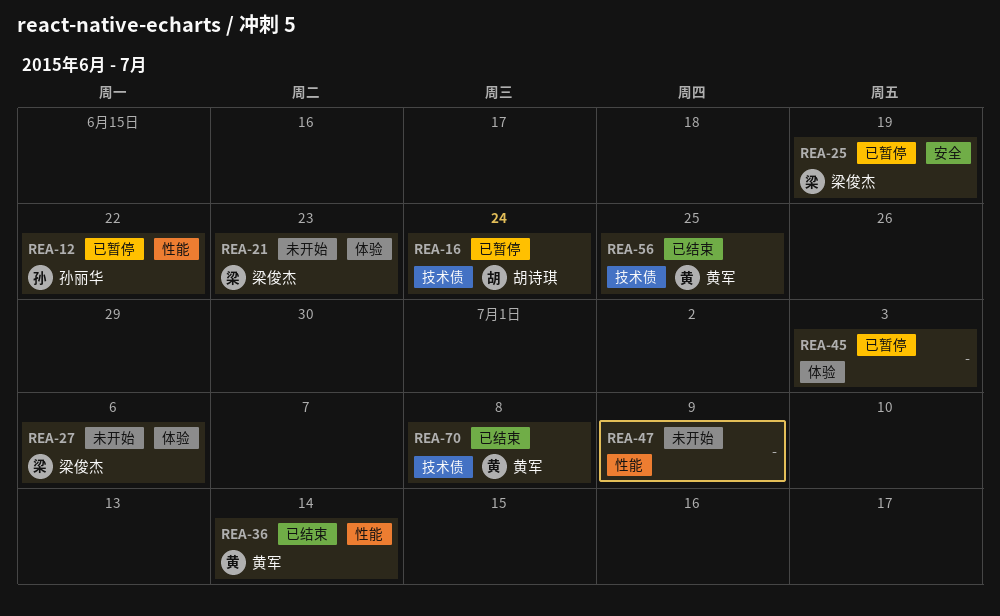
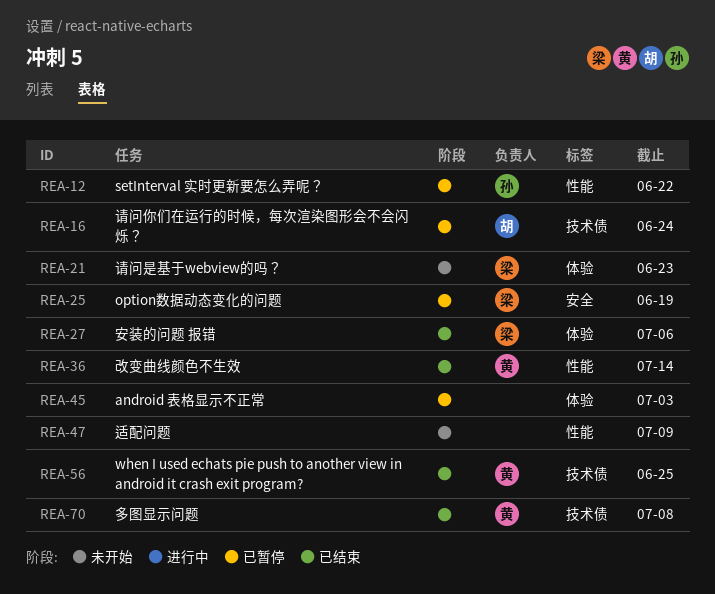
REA-27, status: 未开始 -> 已结束

